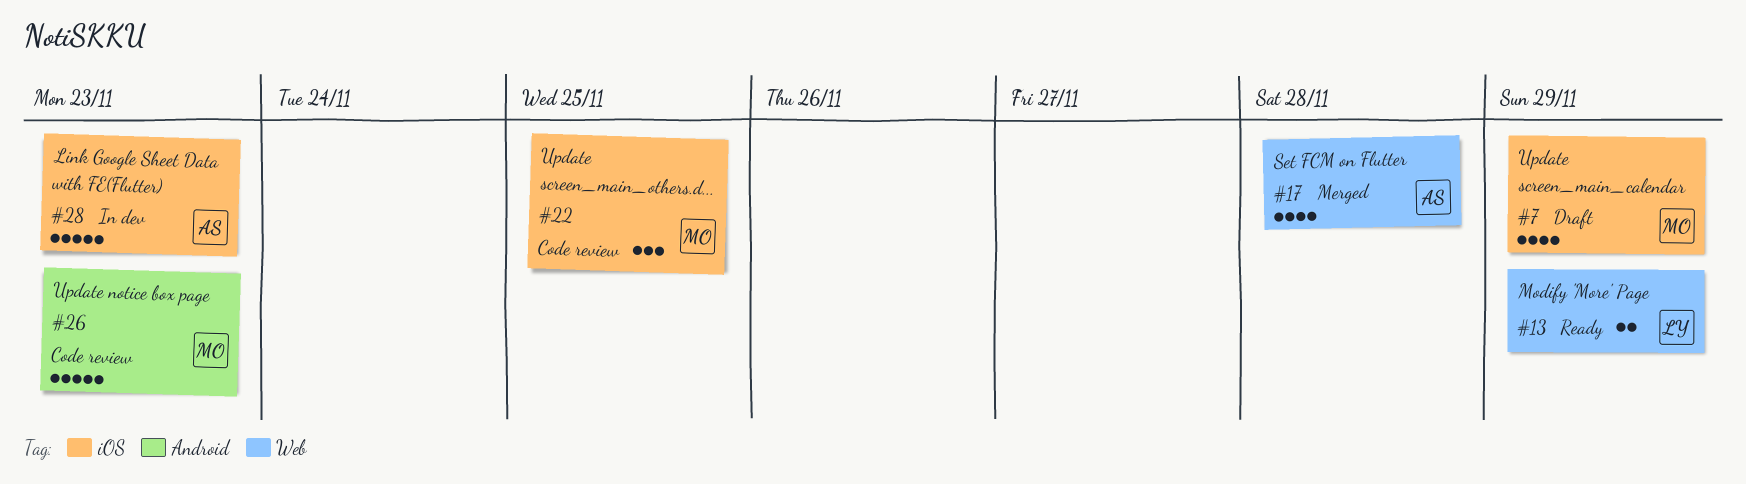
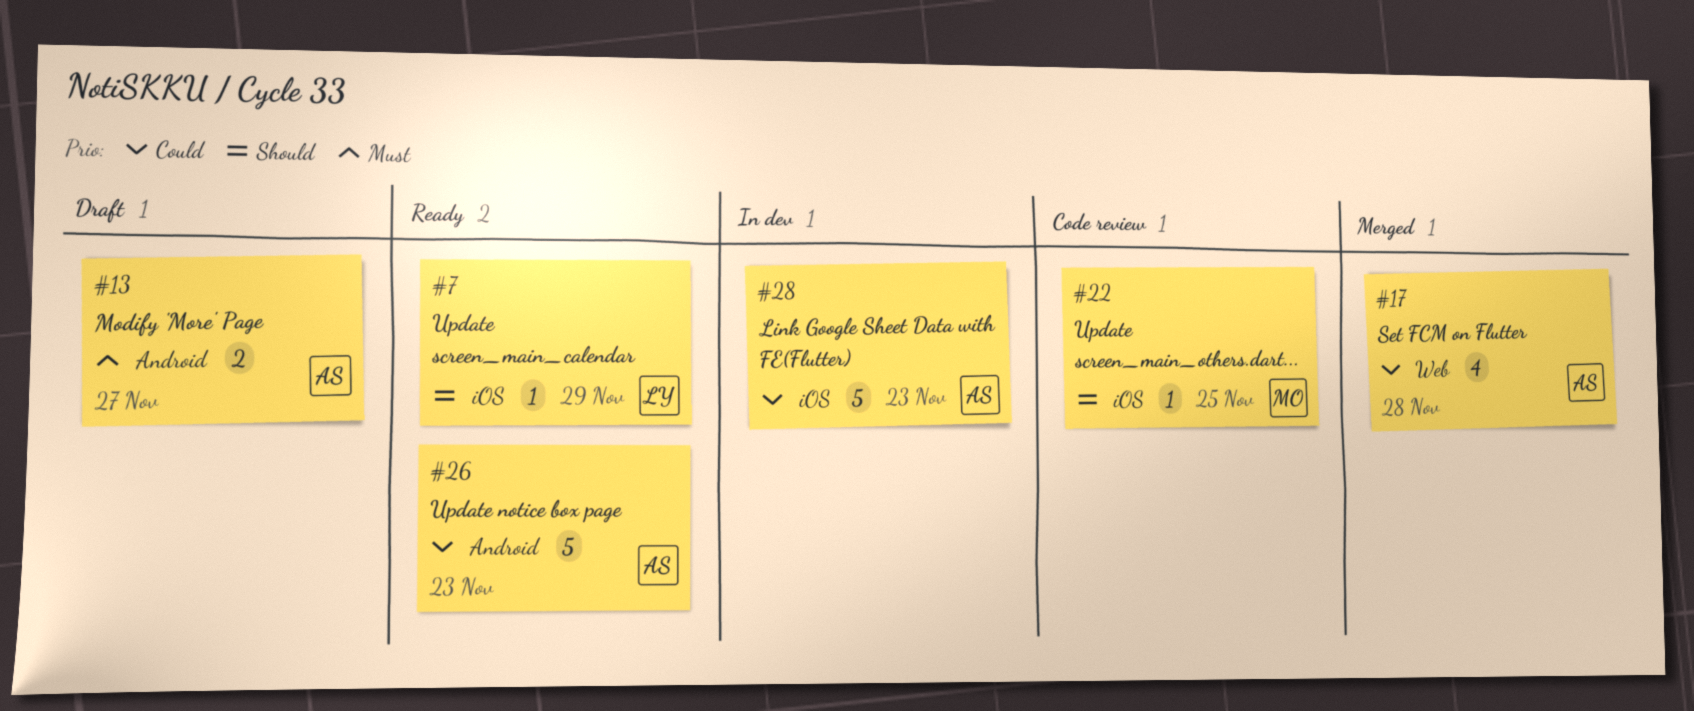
#7, status: Draft -> Ready
#7, owner: MO -> LY
#7, estimate: 4 -> 1
#13, status: Ready -> Draft
#13, owner: LY -> AS
#13, label: Web -> Android
#13, due: Nov 29 -> Nov 27
#22, estimate: 3 -> 1
#26, status: Code review -> Ready
#26, owner: MO -> AS

